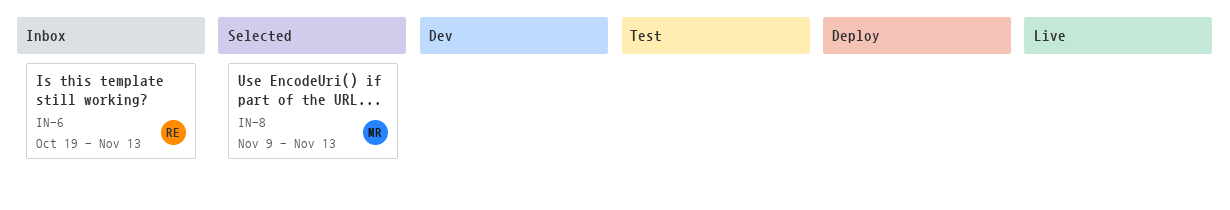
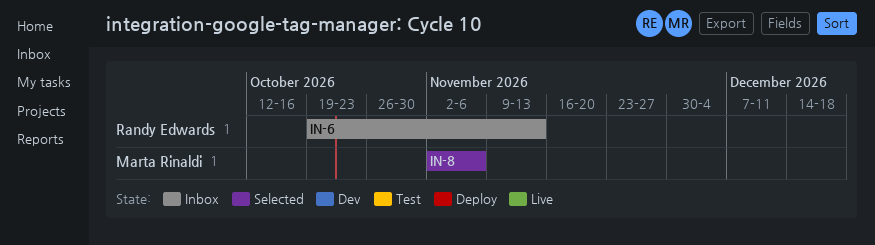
IN-8, start: Nov 9 -> Nov 2
IN-8, due: Nov 13 -> Nov 6

